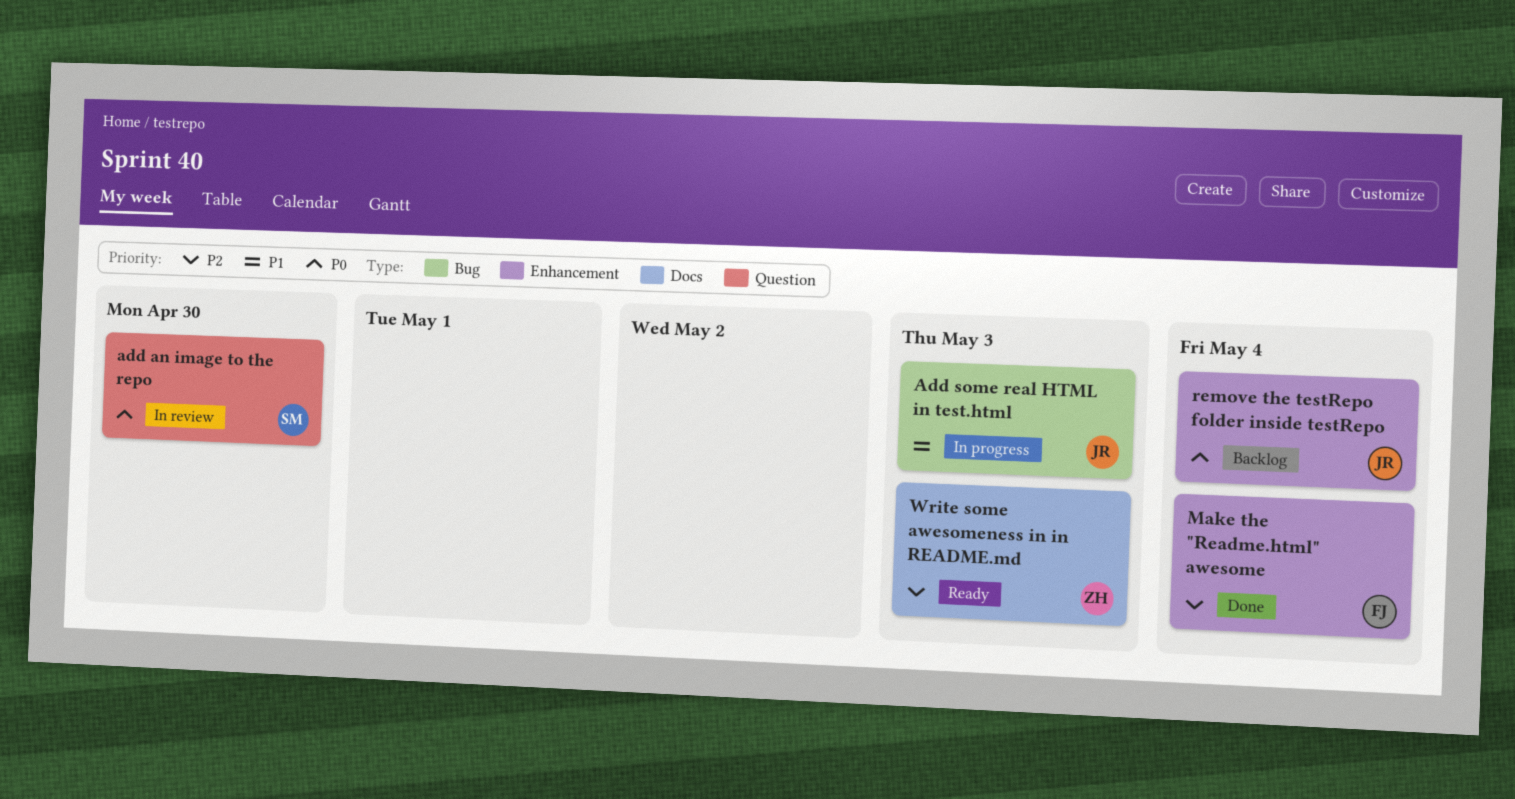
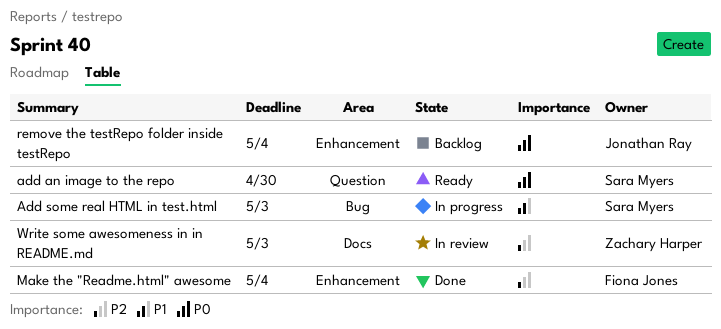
add an image to the repo, status: In review -> Ready
Add some real HTML in test.html, owner: Jonathan Ray -> Sara Myers
Write some awesomeness in in README.md, status: Ready -> In review

